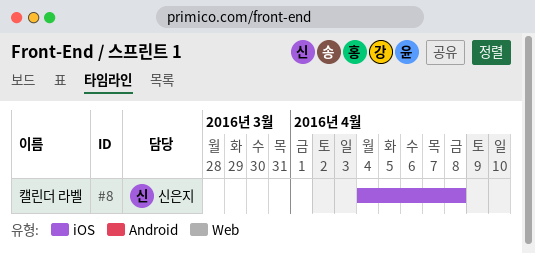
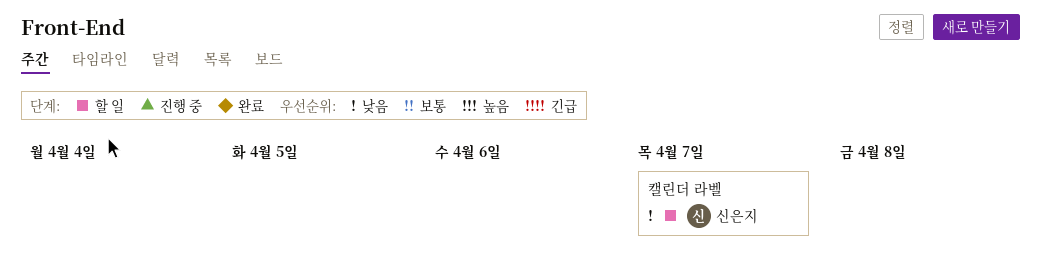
캘린더 라벨, due: Apr 8 -> Apr 7

